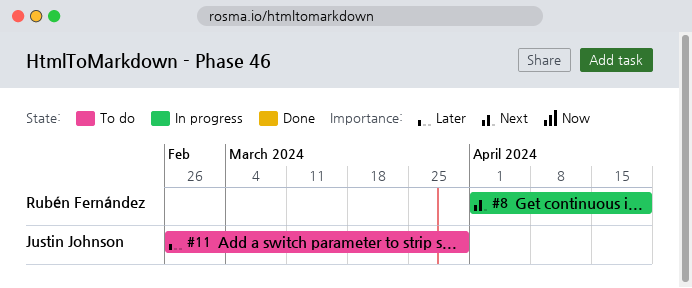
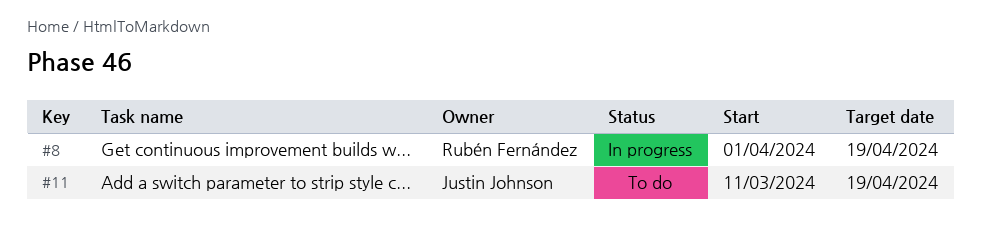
#11, start: Feb 26 -> Mar 11
#11, due: Mar 29 -> Apr 19

